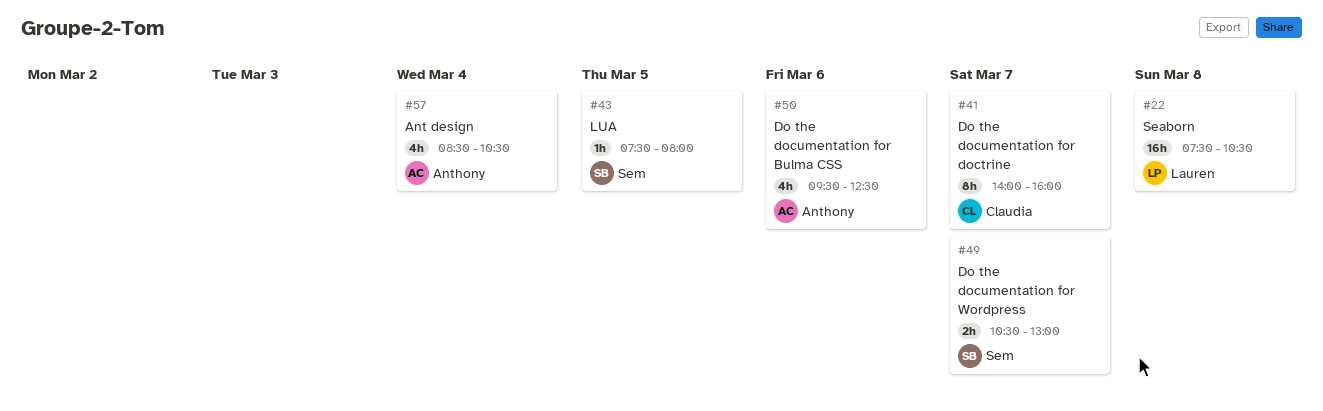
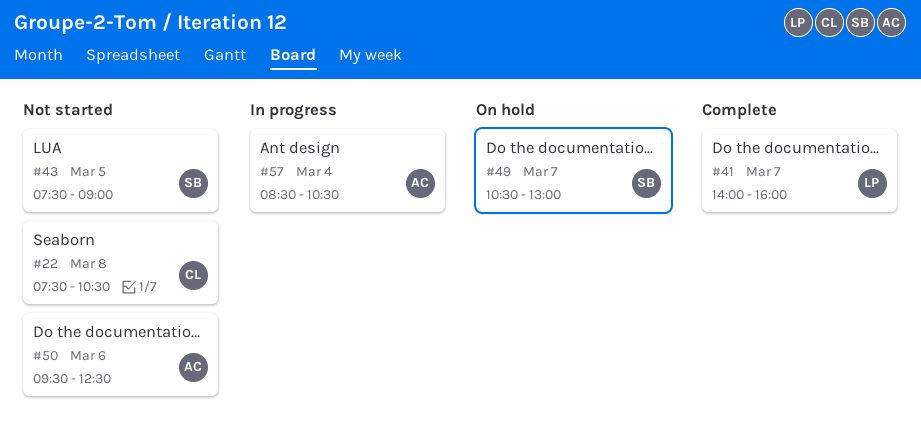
#22, owner: Lauren -> Claudia
#41, owner: Claudia -> Lauren
#43, ends: 08:00 -> 09:00

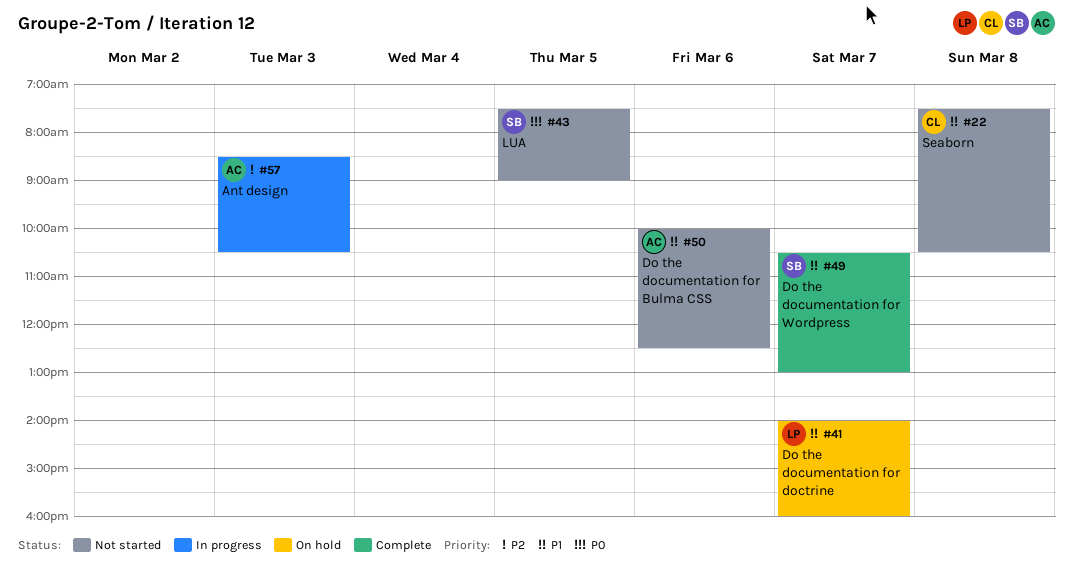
#41, status: Complete -> On hold
#49, status: On hold -> Complete
#50, begins: 09:30 -> 10:00
#57, day: Mar 4 -> Mar 3

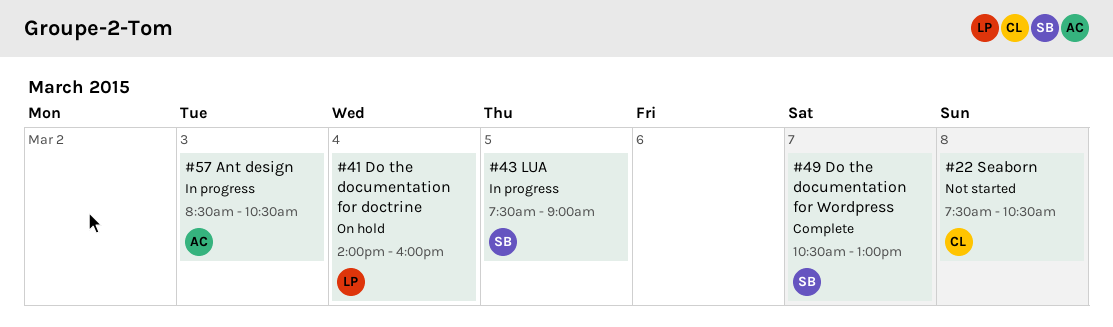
#41, day: Mar 7 -> Mar 4
#43, status: Not started -> In progress
#50: present -> none

